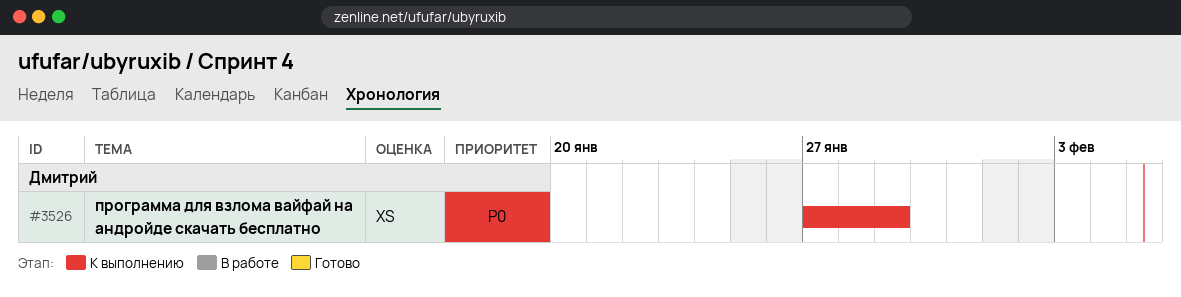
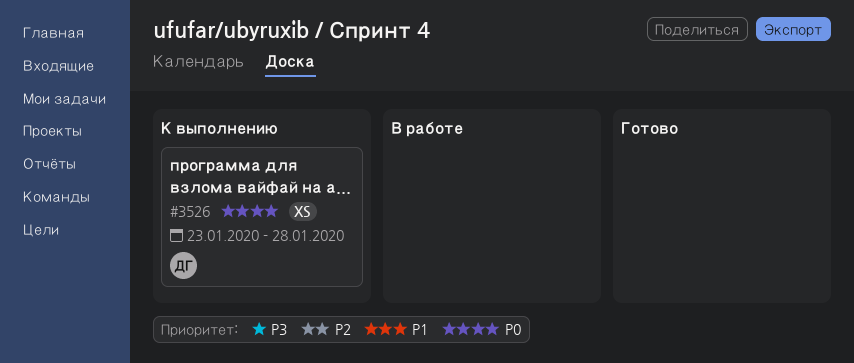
#3526, start: Jan 27 -> Jan 23
#3526, due: Jan 29 -> Jan 28

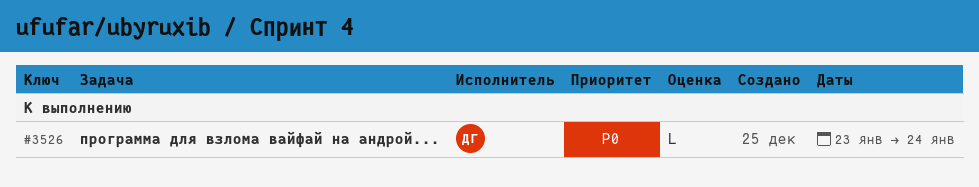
#3526, estimate: XS -> L
#3526, due: Jan 28 -> Jan 24

